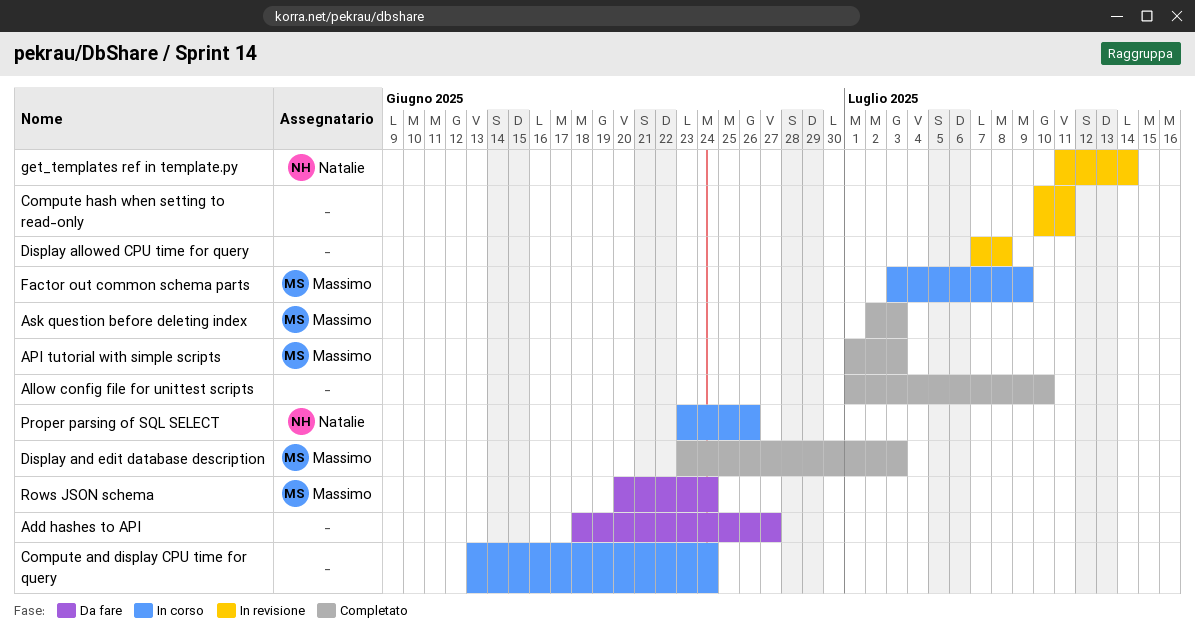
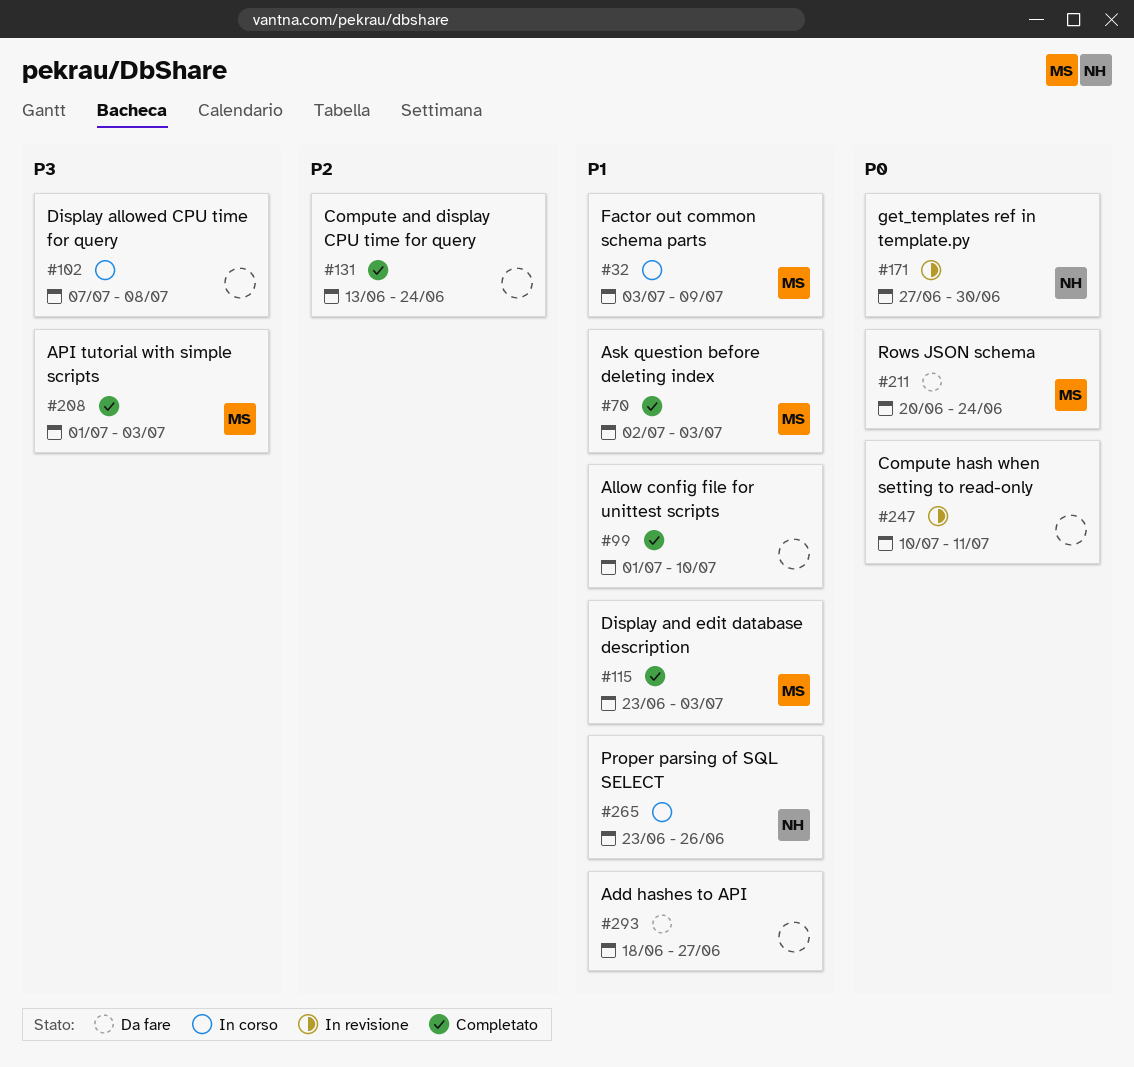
Compute and display CPU time for query, status: In corso -> Completato
Display allowed CPU time for query, status: In revisione -> In corso
get_templates ref in template.py, start: Jul 11 -> Jun 27
get_templates ref in template.py, due: Jul 14 -> Jun 30

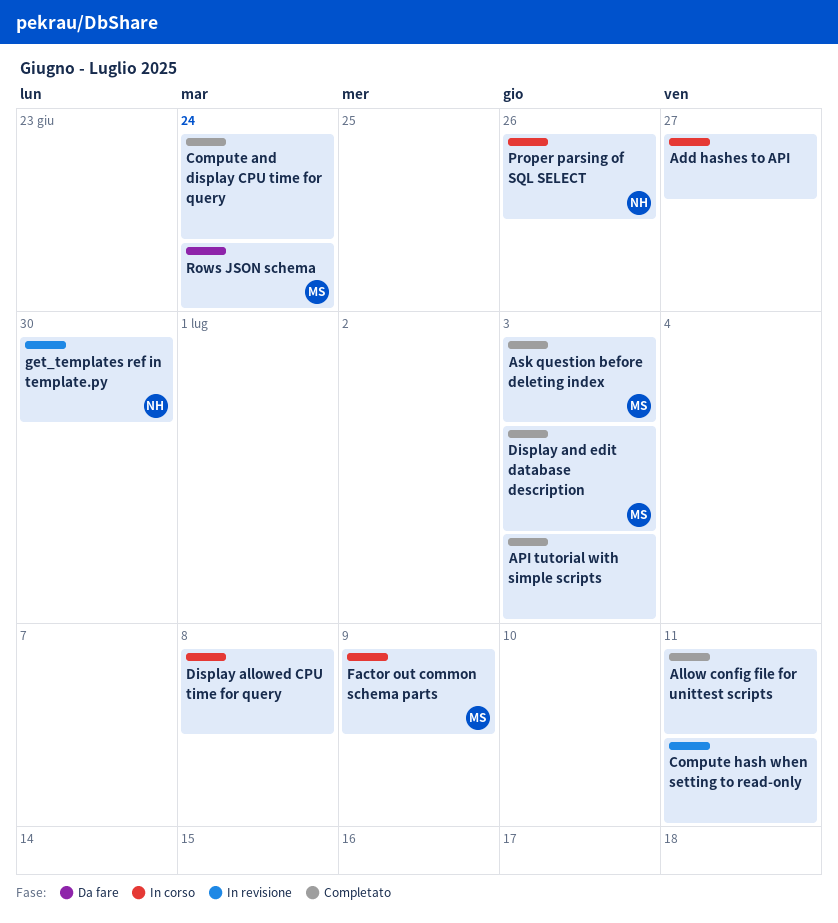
Add hashes to API, status: Da fare -> In corso
Allow config file for unittest scripts, due: Jul 10 -> Jul 11
API tutorial with simple scripts, owner: MS -> none

